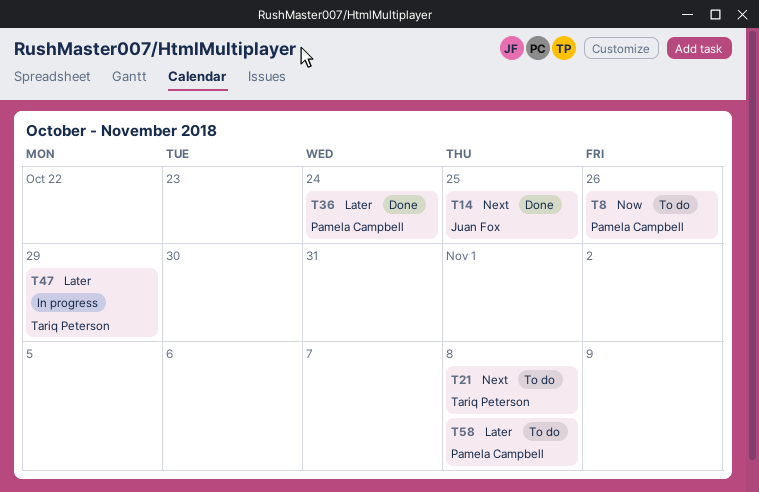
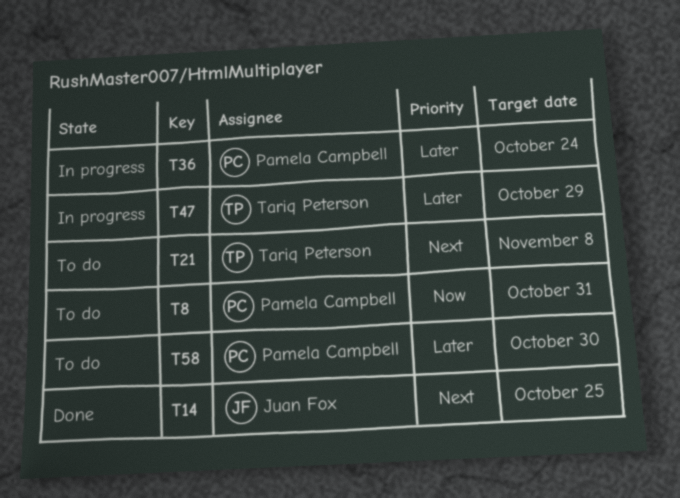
T8, due: Oct 26 -> Oct 31
T36, status: Done -> In progress
T58, due: Nov 8 -> Oct 30

